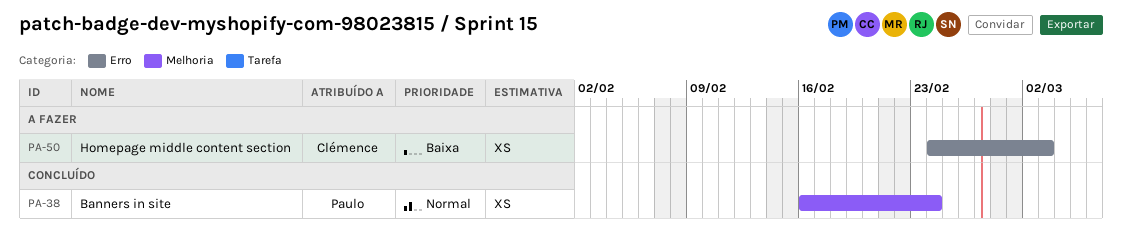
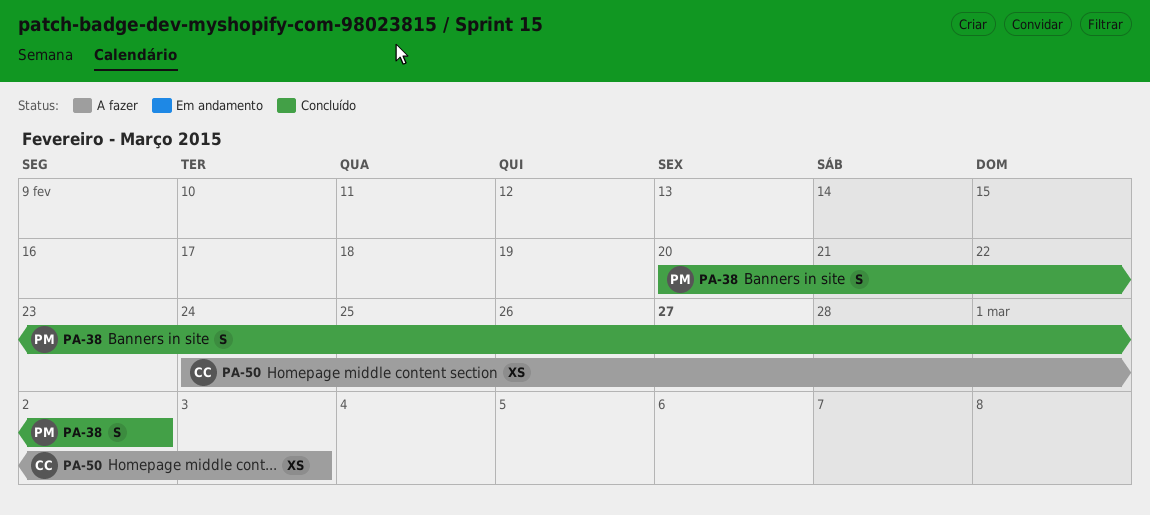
PA-38, estimate: XS -> S
PA-38, start: Feb 16 -> Feb 20
PA-38, due: Feb 24 -> Mar 2

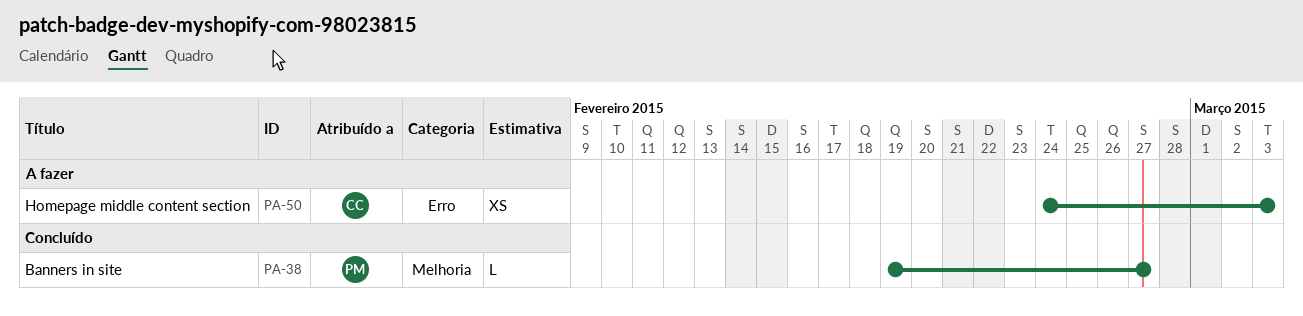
PA-38, estimate: S -> L
PA-38, start: Feb 20 -> Feb 19
PA-38, due: Mar 2 -> Feb 27

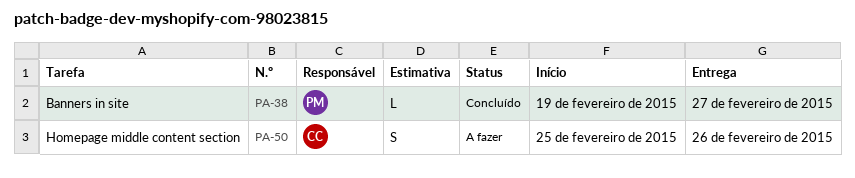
PA-50, estimate: XS -> S
PA-50, start: Feb 24 -> Feb 25
PA-50, due: Mar 3 -> Feb 26

